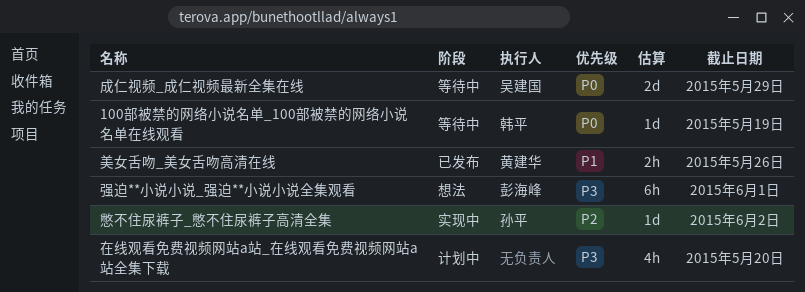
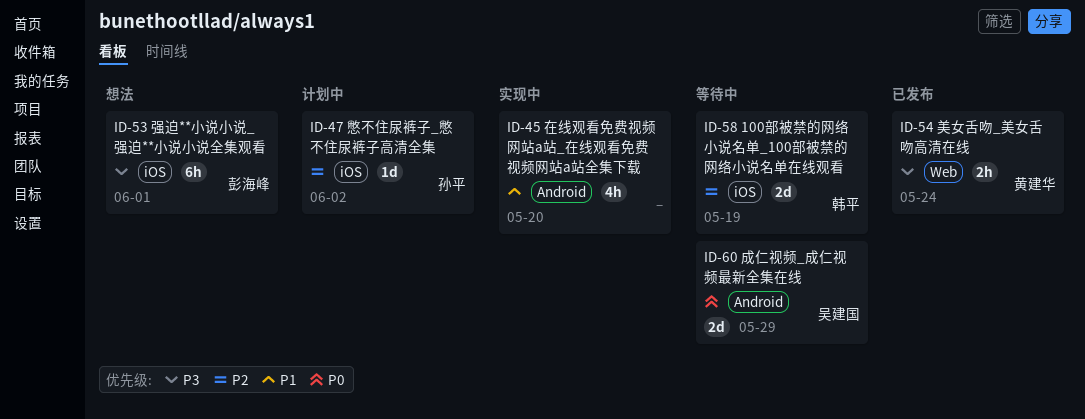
100部被禁的网络小说名单_100部被禁的网络小说名单在线观看, priority: P0 -> P2
100部被禁的网络小说名单_100部被禁的网络小说名单在线观看, estimate: 1d -> 2d
在线观看免费视频网站a站_在线观看免费视频网站a站全集下载, status: 计划中 -> 实现中
在线观看免费视频网站a站_在线观看免费视频网站a站全集下载, priority: P3 -> P1
憋不住尿裤子_憋不住尿裤子高清全集, status: 实现中 -> 计划中
美女舌吻_美女舌吻高清在线, priority: P1 -> P3
美女舌吻_美女舌吻高清在线, due: May 26 -> May 24

